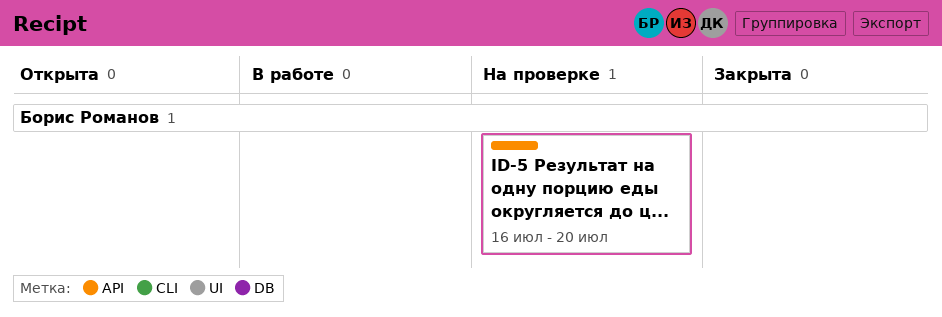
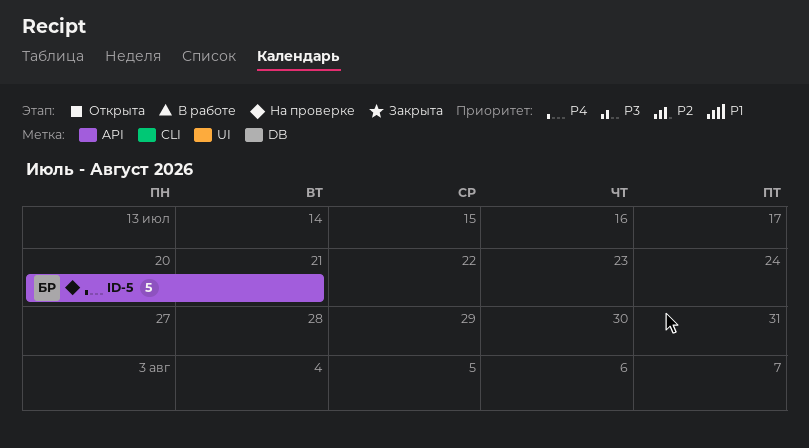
ID-5, start: Jul 16 -> Jul 20
ID-5, due: Jul 20 -> Jul 21

